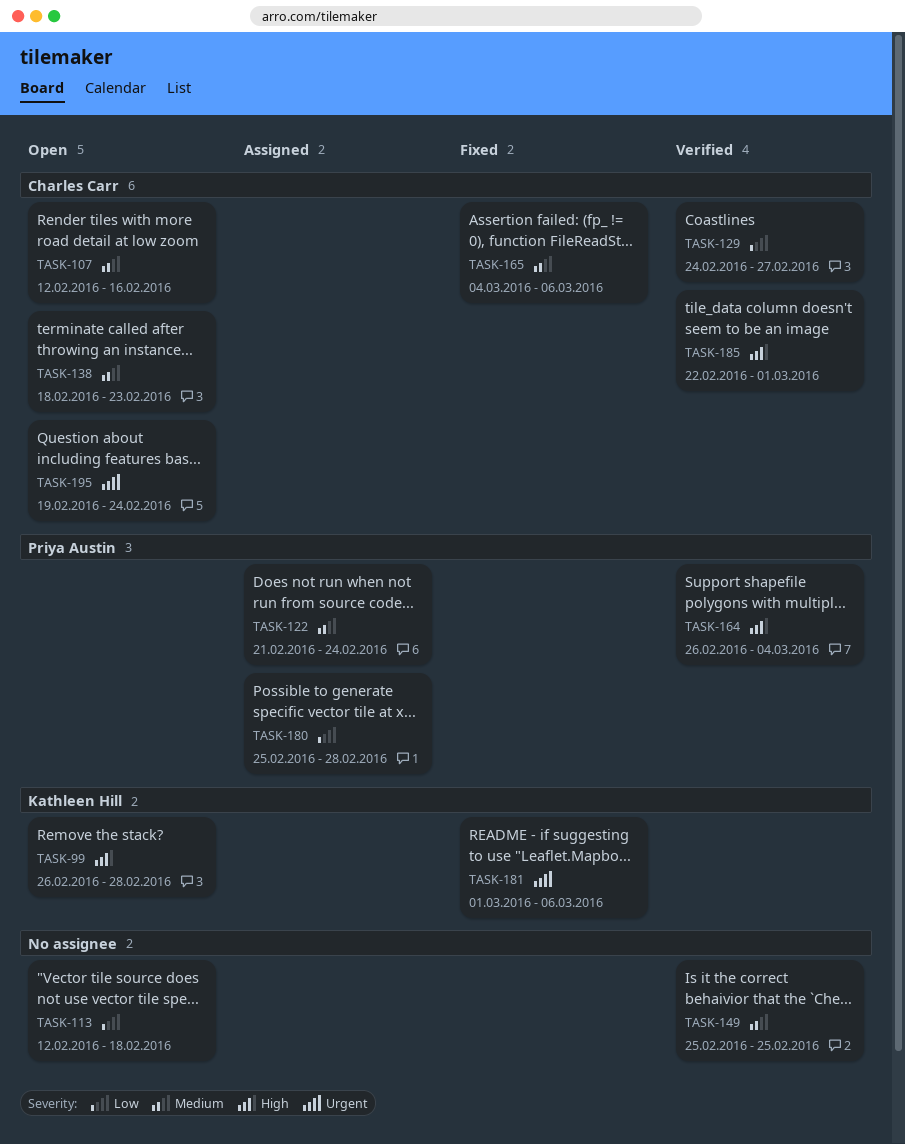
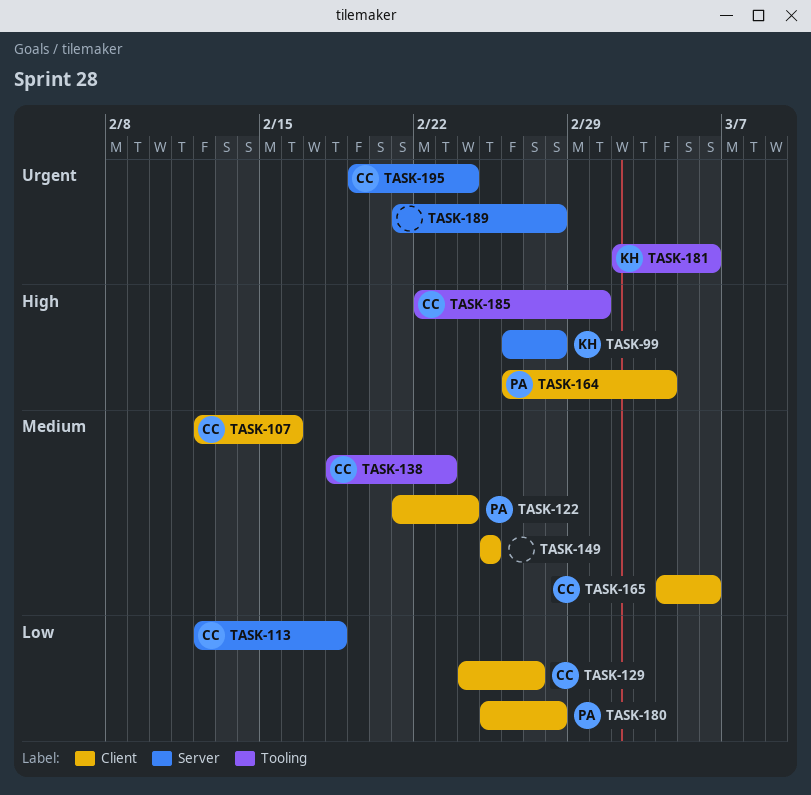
TASK-113, owner: none -> Charles Carr
TASK-181, start: Mar 1 -> Mar 2
TASK-189: none -> present

